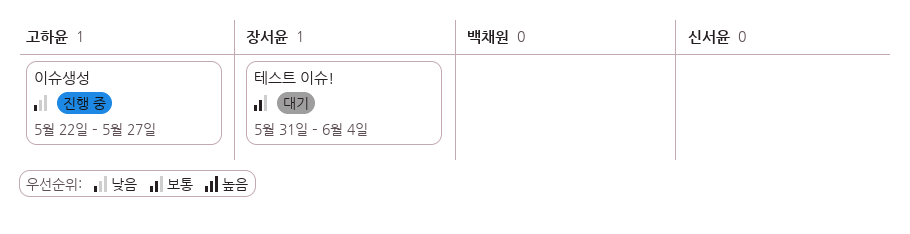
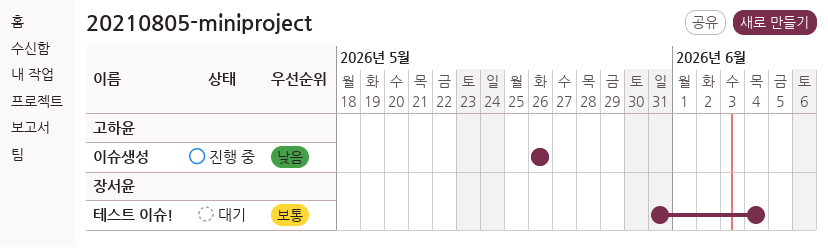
이슈생성, start: May 22 -> May 26
이슈생성, due: May 27 -> May 26

